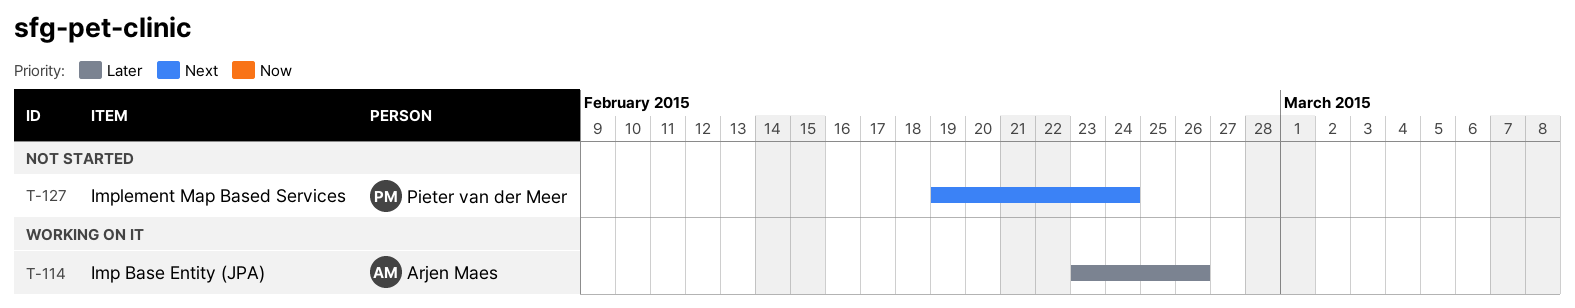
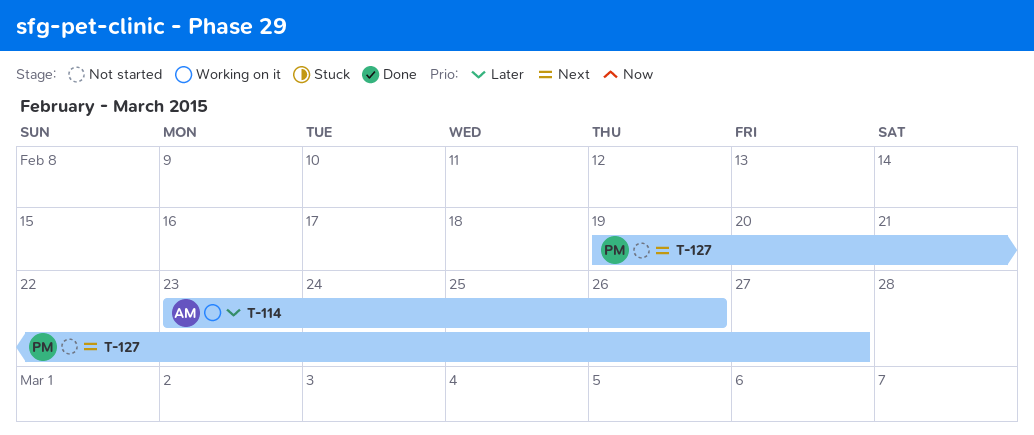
T-127, due: Feb 24 -> Feb 27

